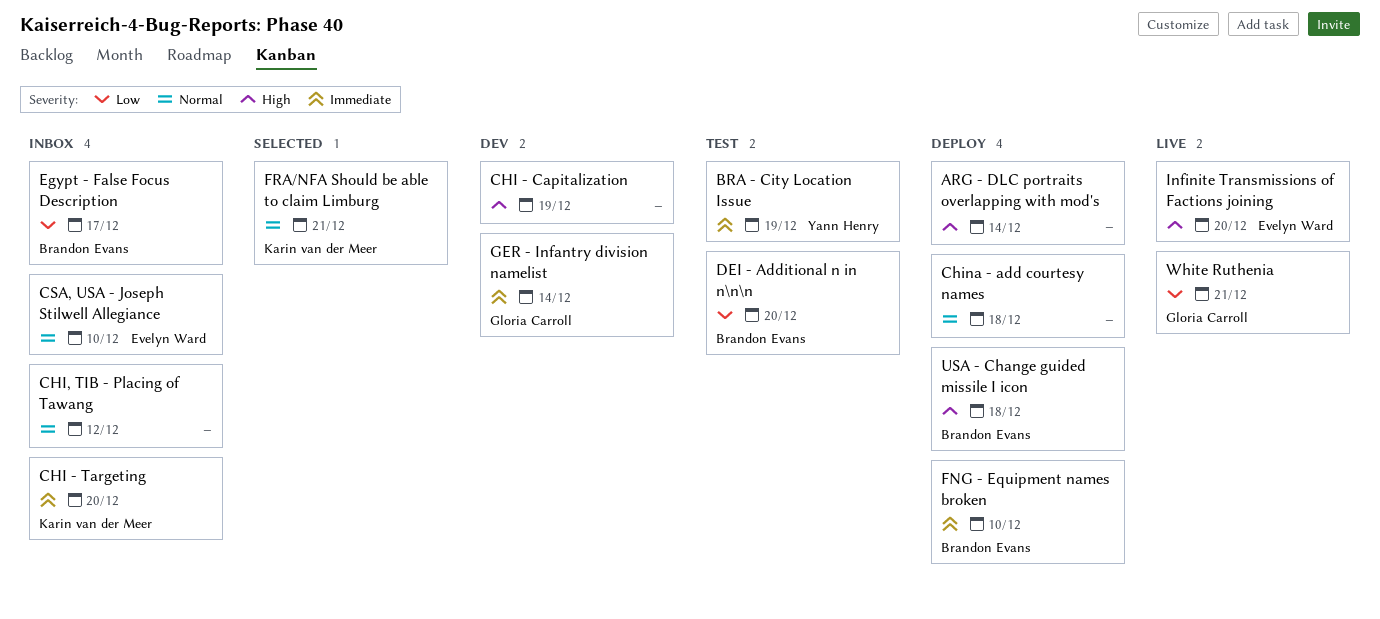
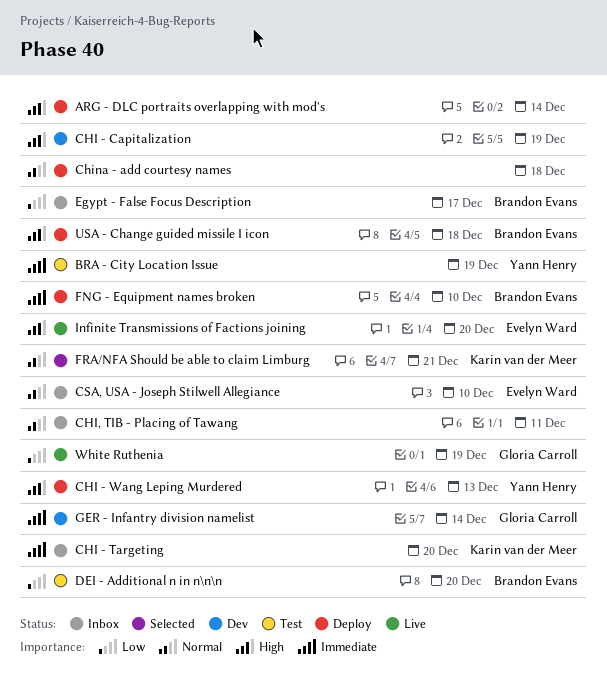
CHI - Wang Leping Murdered: none -> present
CHI, TIB - Placing of Tawang, due: Dec 12 -> Dec 11
White Ruthenia, due: Dec 21 -> Dec 19

